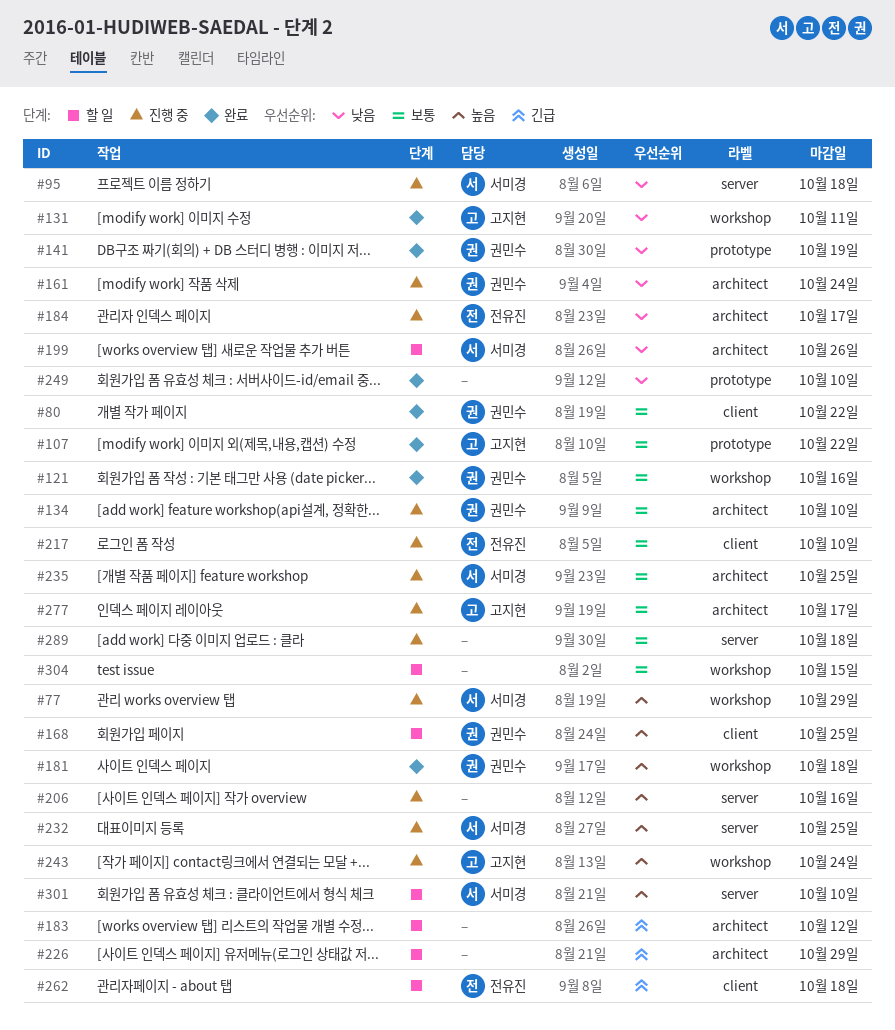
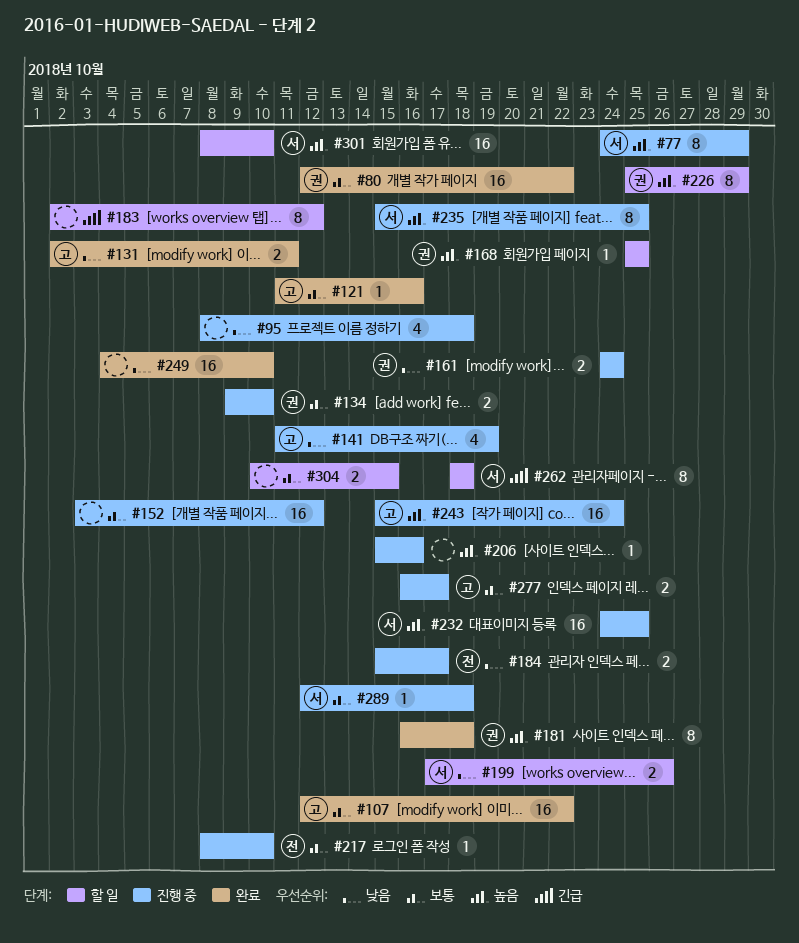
#95, owner: 서미경 -> none
#121, owner: 권민수 -> 고지현
#141, status: 완료 -> 진행 중
#141, owner: 권민수 -> 고지현
#152: none -> present
#226, owner: none -> 권민수
#226, priority: 긴급 -> 높음
#235, priority: 보통 -> 높음
#262, owner: 전유진 -> 서미경
#289, owner: none -> 서미경

